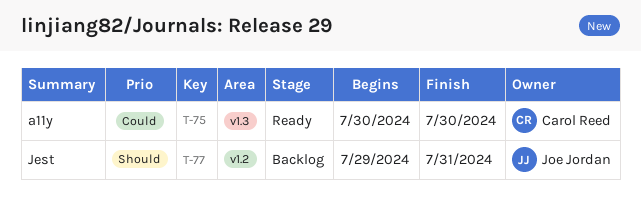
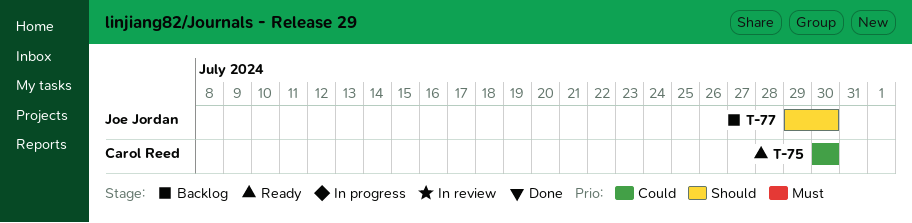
T-77, due: Jul 31 -> Jul 30

